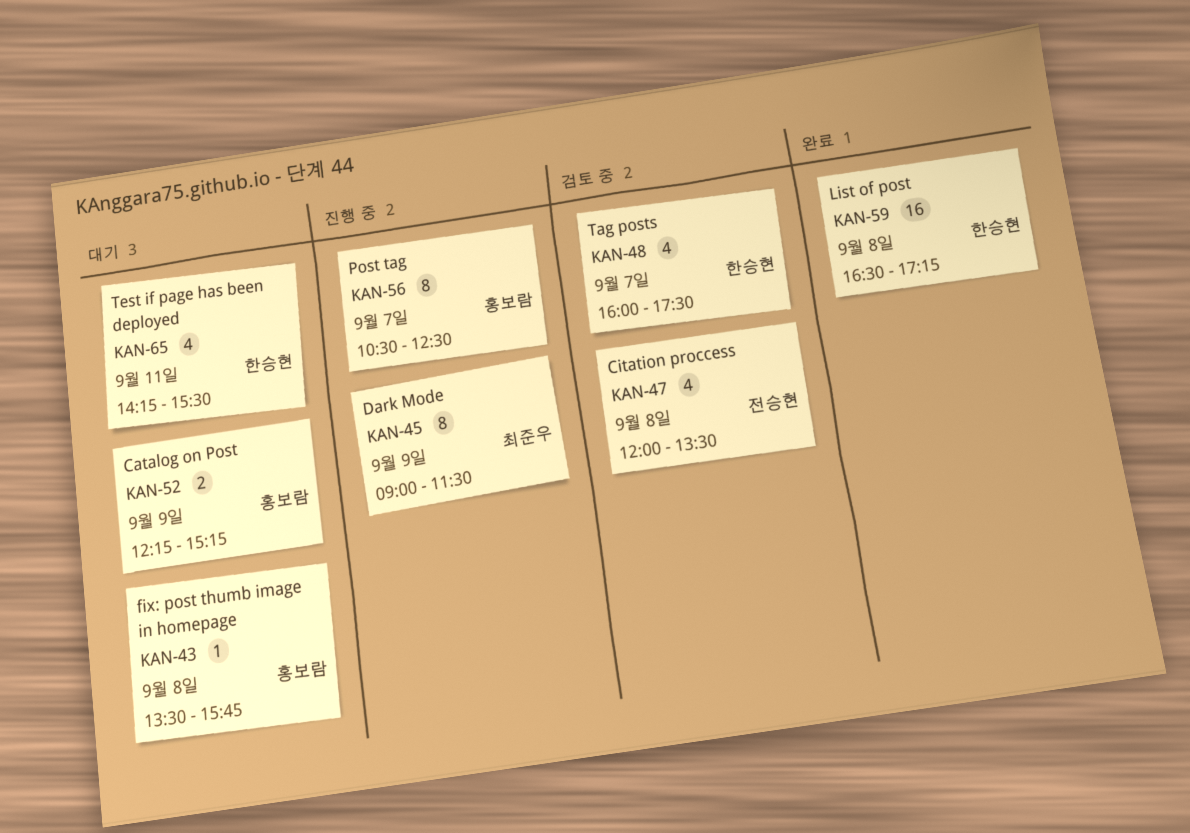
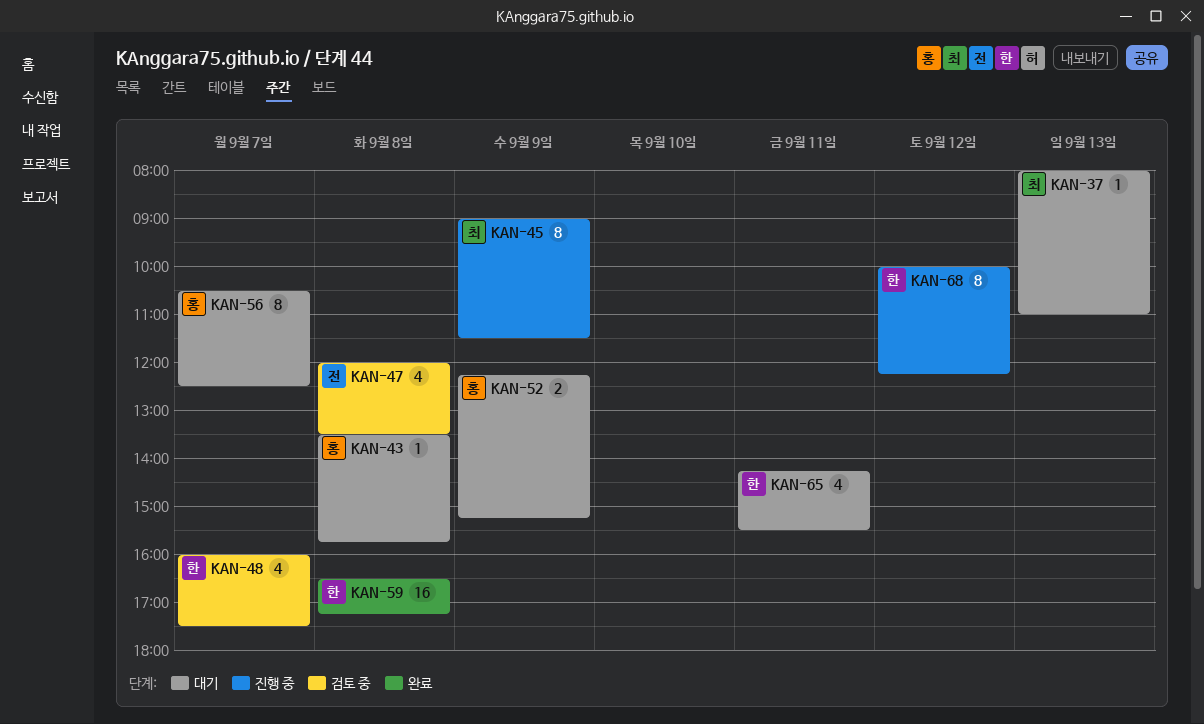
KAN-37: none -> present
KAN-56, status: 진행 중 -> 대기
KAN-68: none -> present

